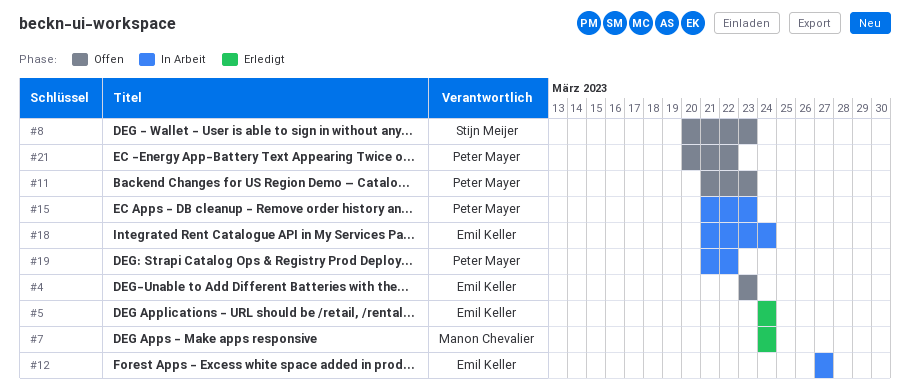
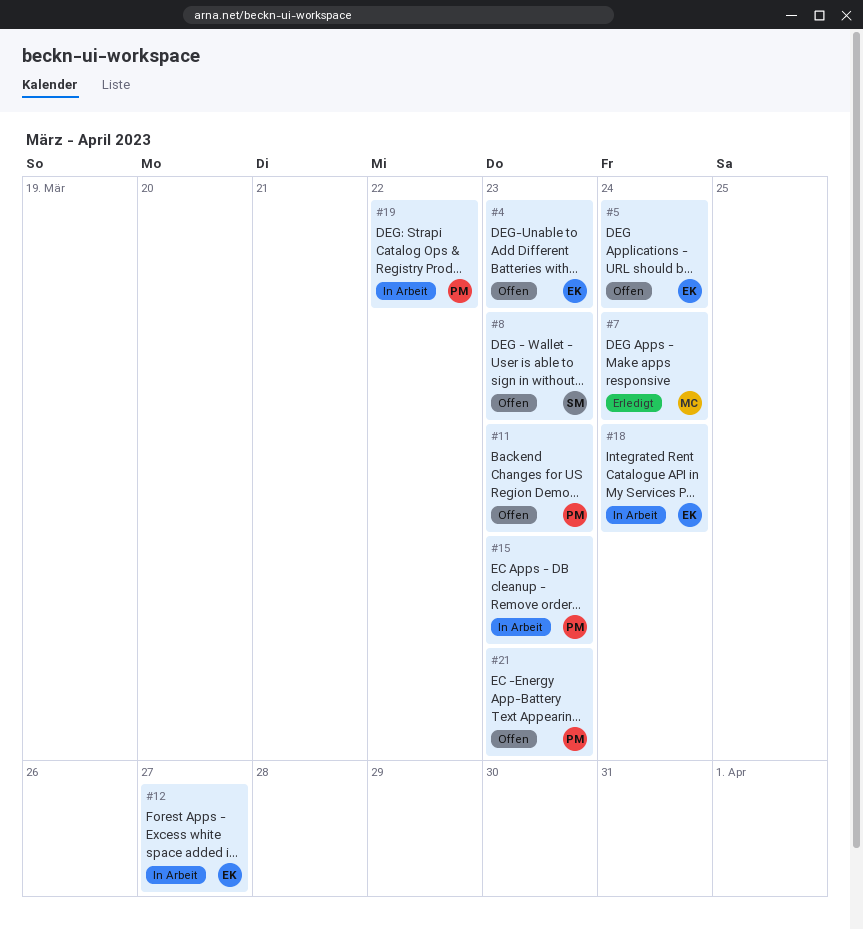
#5, status: Erledigt -> Offen
#21, due: Mar 22 -> Mar 23

